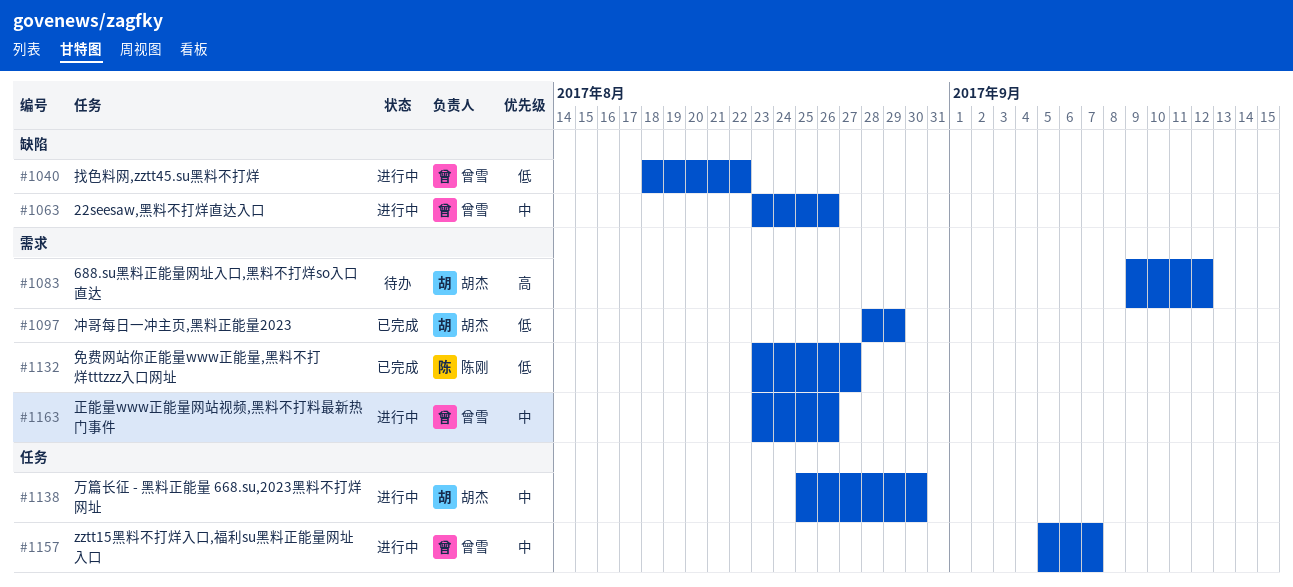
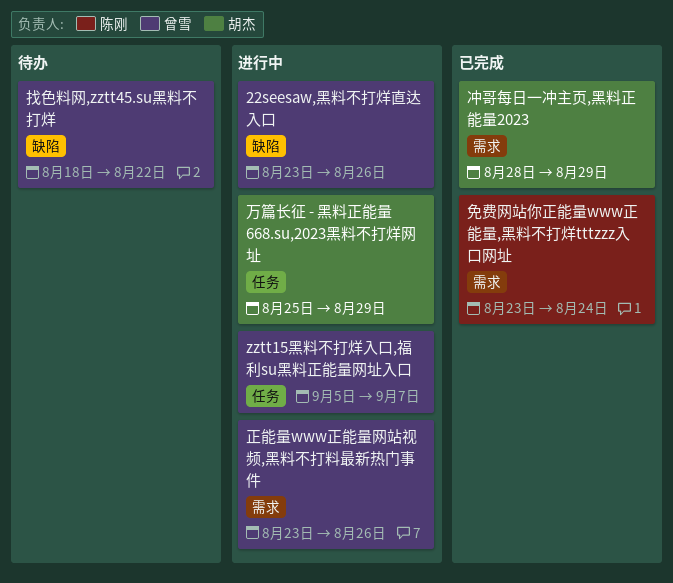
688.su黑料正能量网址入口,黑料不打烊so入口直达: present -> none
万篇长征 - 黑料正能量 668.su,2023黑料不打烊网址, due: Aug 30 -> Aug 29
免费网站你正能量www正能量,黑料不打烊tttzzz入口网址, due: Aug 27 -> Aug 24
找色料网,zztt45.su黑料不打烊, status: 进行中 -> 待办

